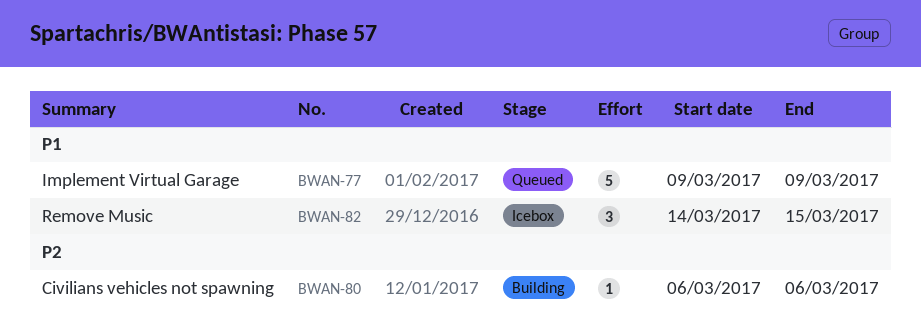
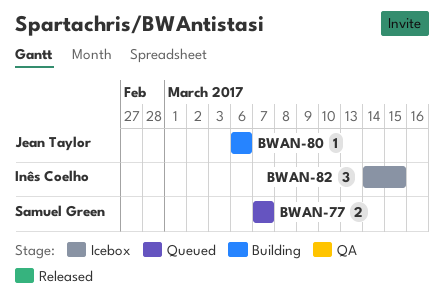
BWAN-77, estimate: 5 -> 2
BWAN-77, start: Mar 9 -> Mar 7
BWAN-77, due: Mar 9 -> Mar 7

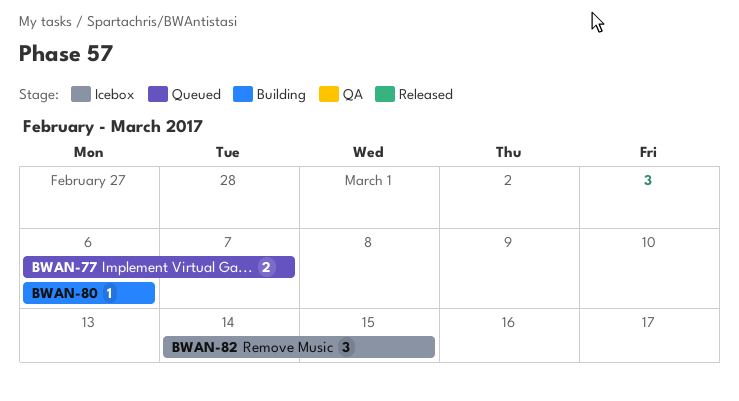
BWAN-77, start: Mar 7 -> Mar 6

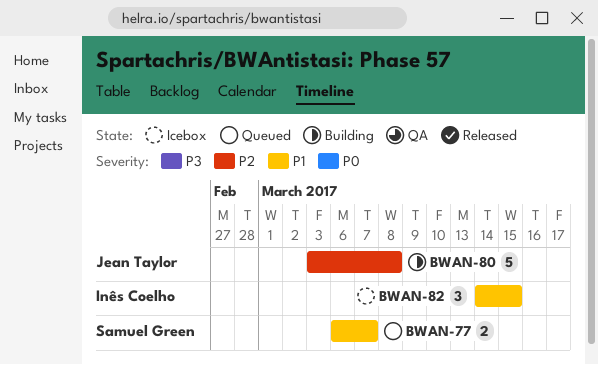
BWAN-80, estimate: 1 -> 5
BWAN-80, start: Mar 6 -> Mar 3
BWAN-80, due: Mar 6 -> Mar 8

